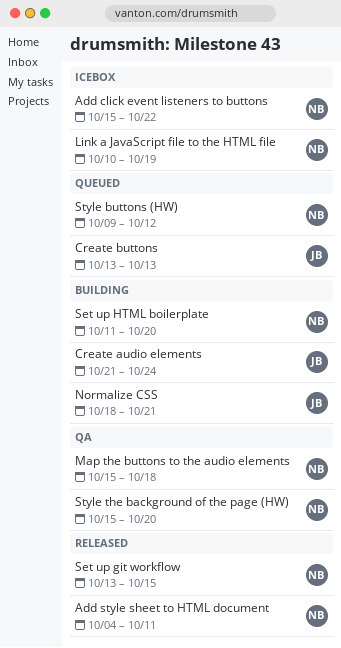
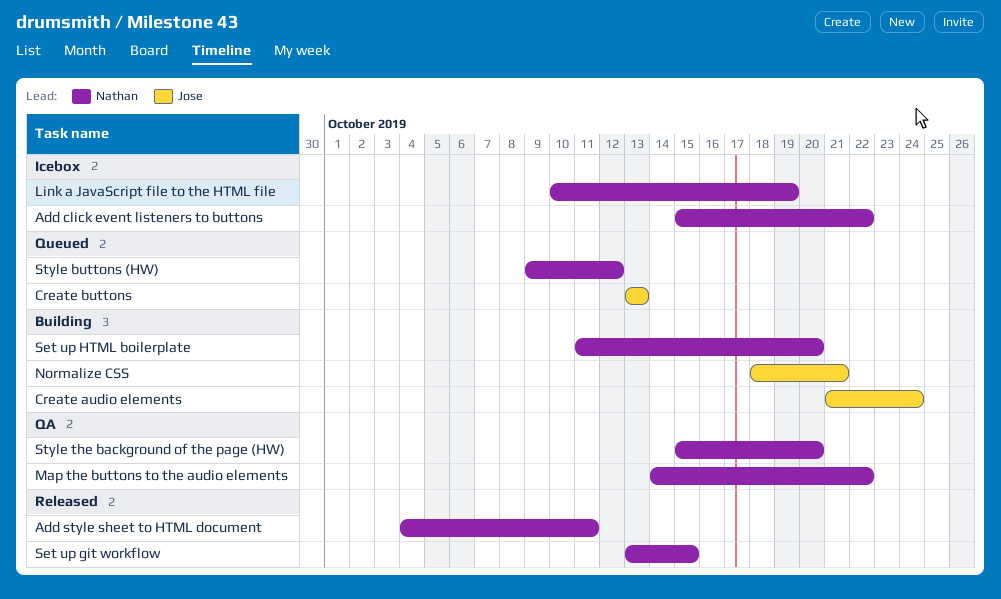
Map the buttons to the audio elements, start: Oct 15 -> Oct 14
Map the buttons to the audio elements, due: Oct 18 -> Oct 22

